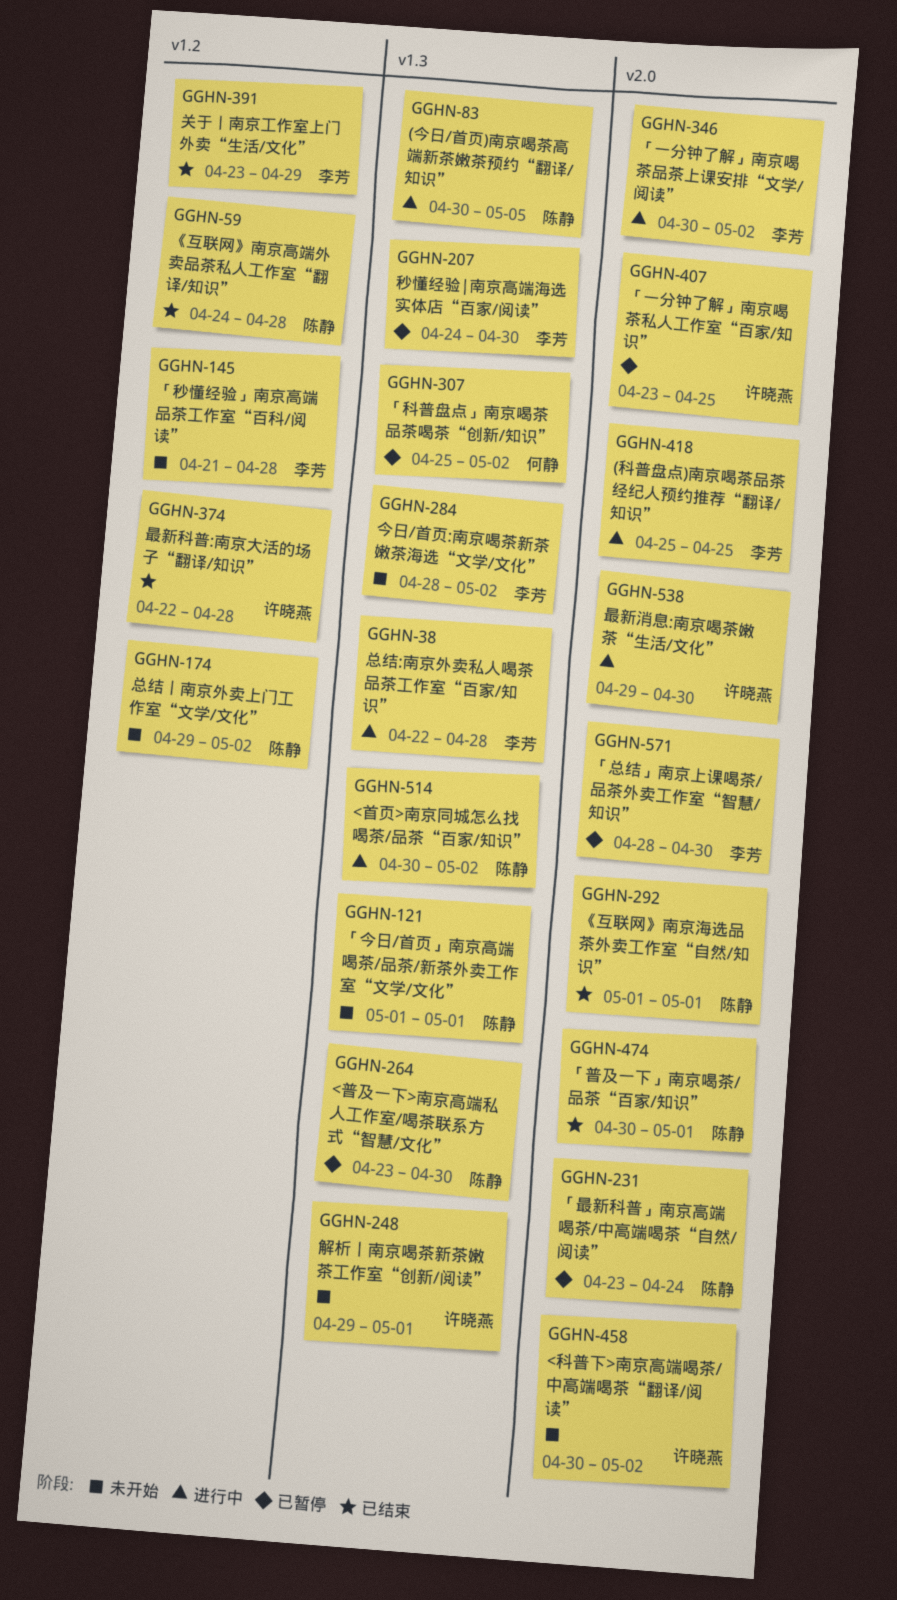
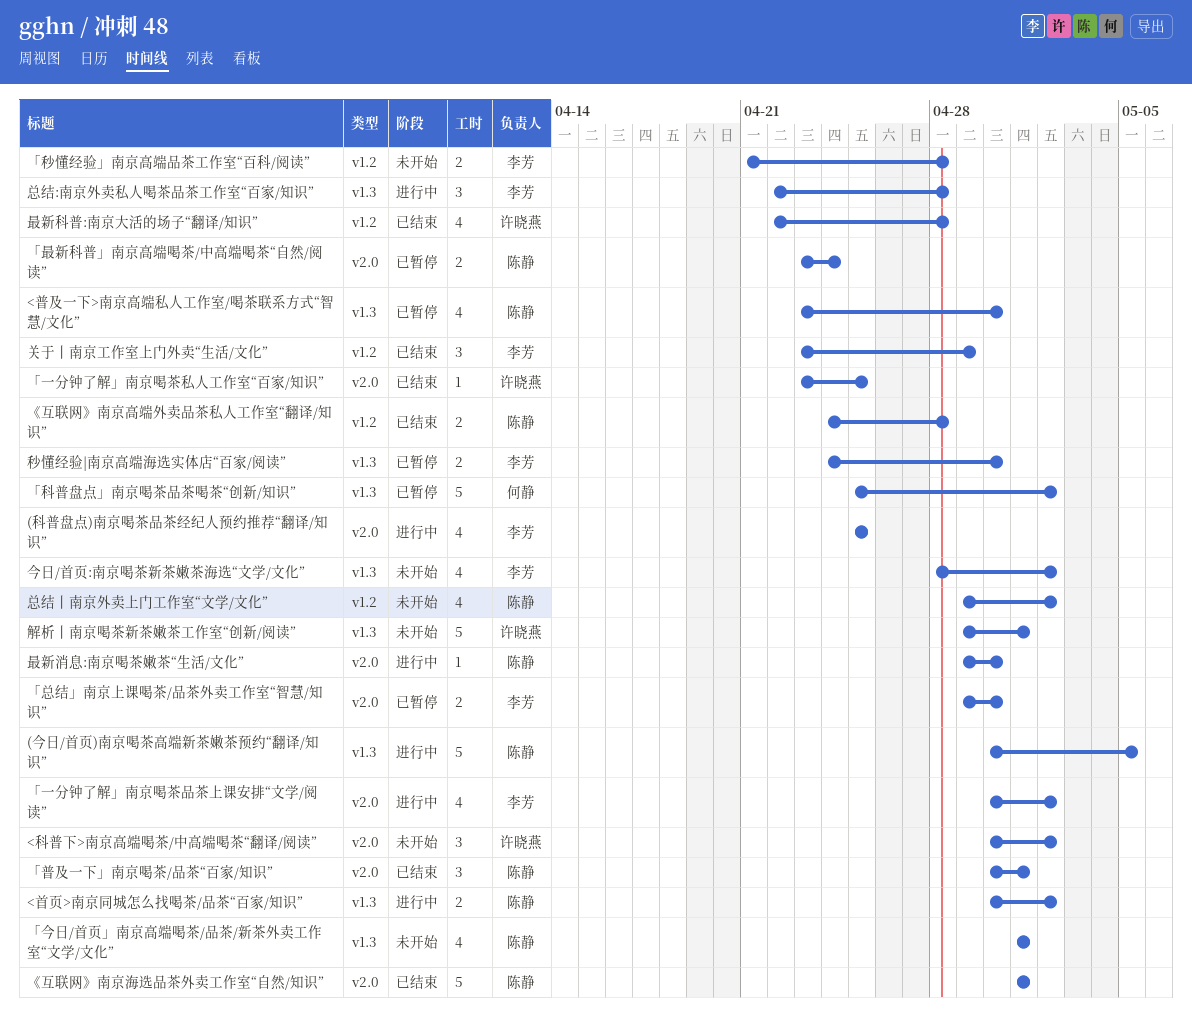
「一分钟了解」南京喝茶私人工作室“百家/知识”, status: 已暂停 -> 已结束
「总结」南京上课喝茶/品茶外卖工作室“智慧/知识”, start: Apr 28 -> Apr 29
最新消息:南京喝茶嫩茶“生活/文化”, owner: 许晓燕 -> 陈静

